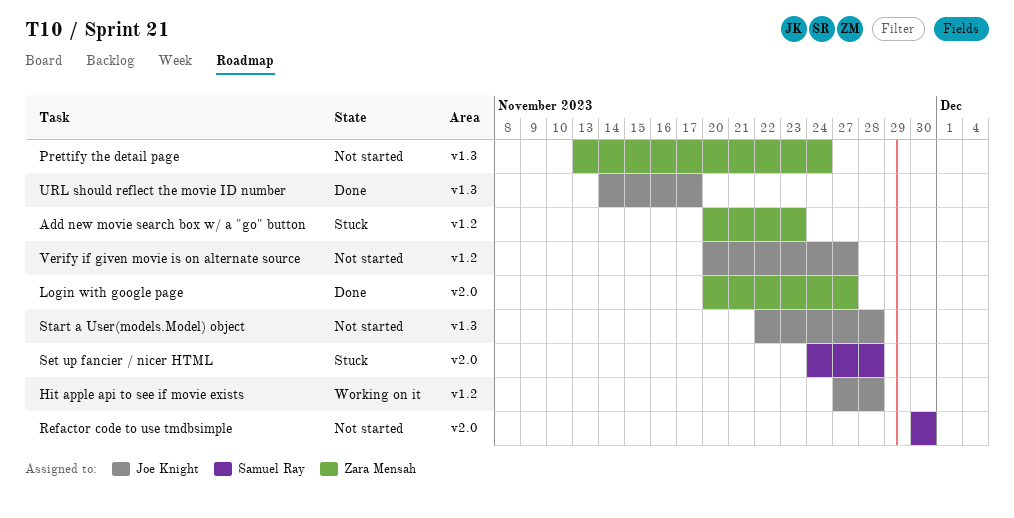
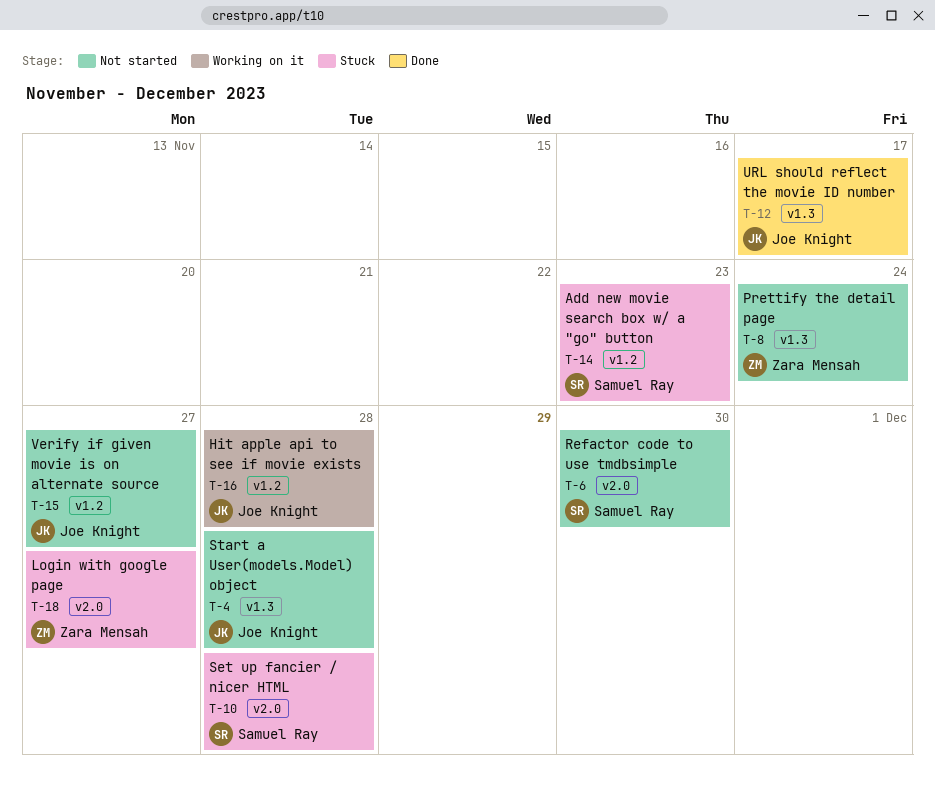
Add new movie search box w/ a "go" button, owner: Zara Mensah -> Samuel Ray
Login with google page, status: Done -> Stuck

